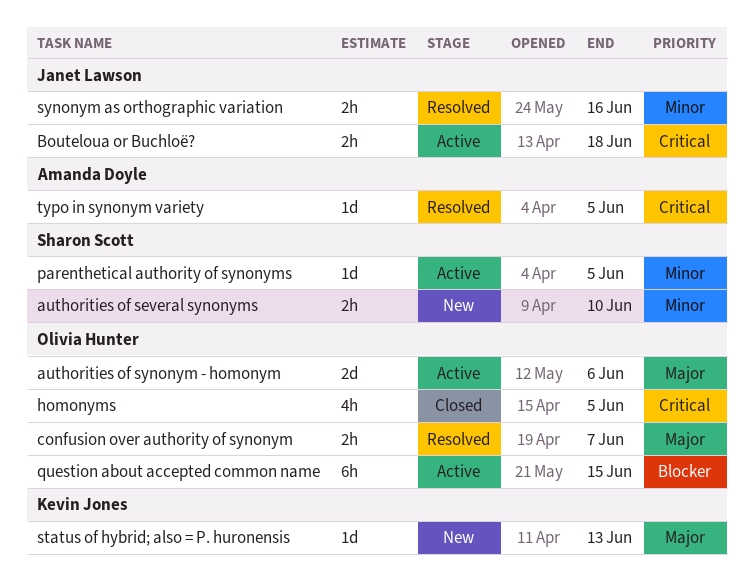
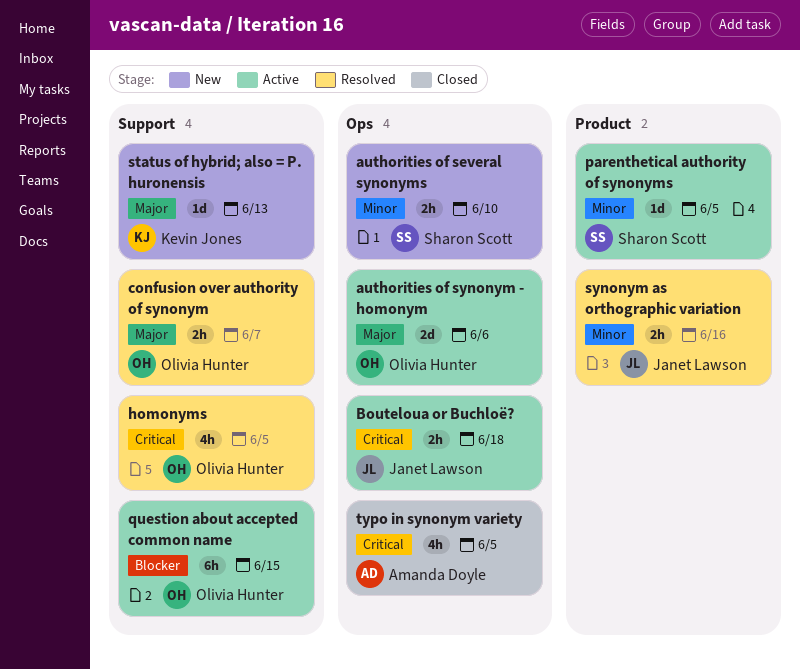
homonyms, status: Closed -> Resolved
typo in synonym variety, status: Resolved -> Closed
typo in synonym variety, estimate: 1d -> 4h

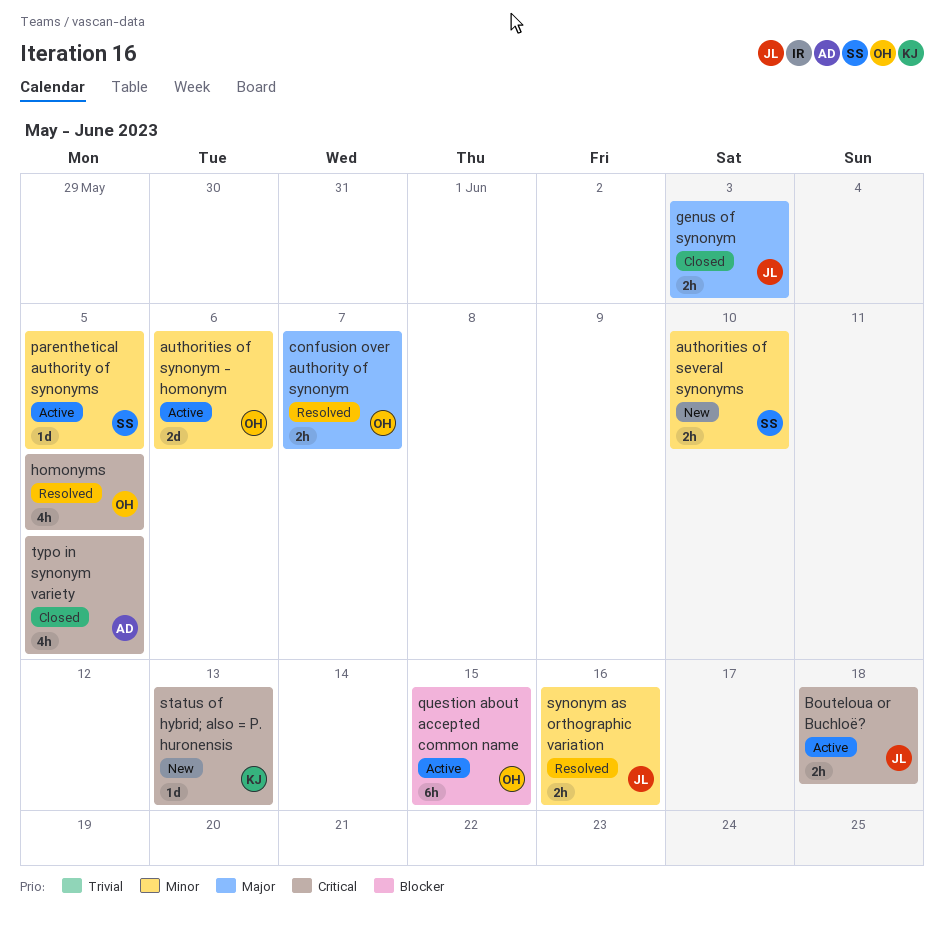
authorities of synonym - homonym, priority: Major -> Minor
genus of synonym: none -> present
status of hybrid; also = P. huronensis, priority: Major -> Critical

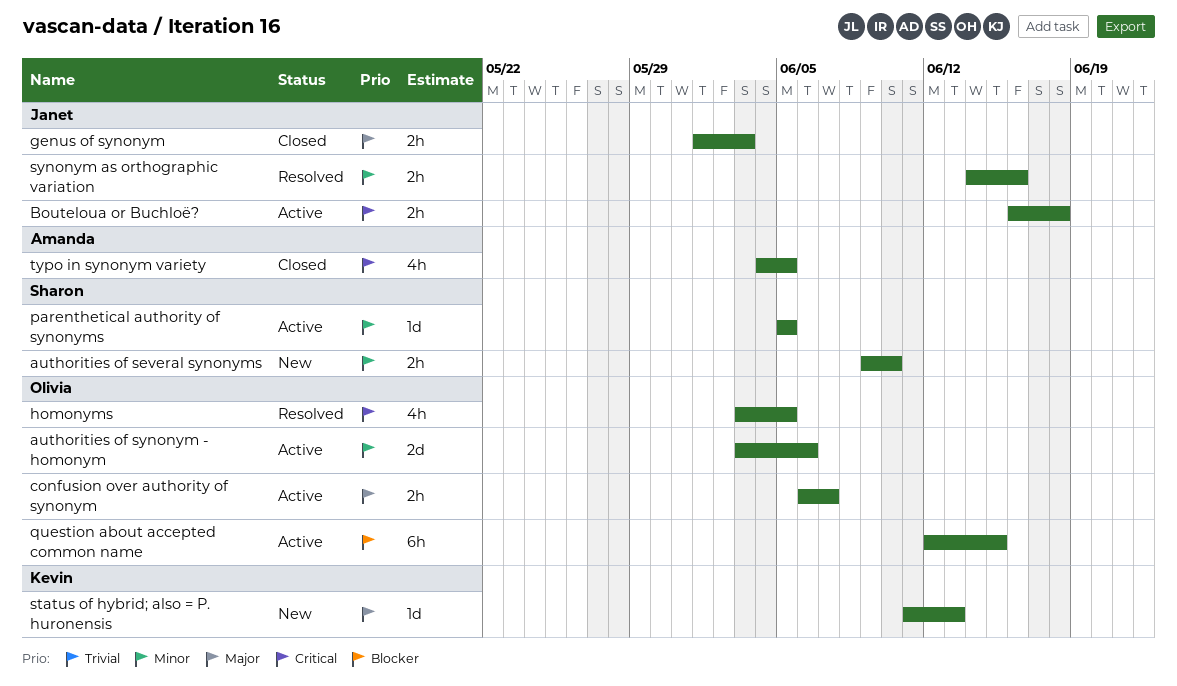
confusion over authority of synonym, status: Resolved -> Active
status of hybrid; also = P. huronensis, priority: Critical -> Major

